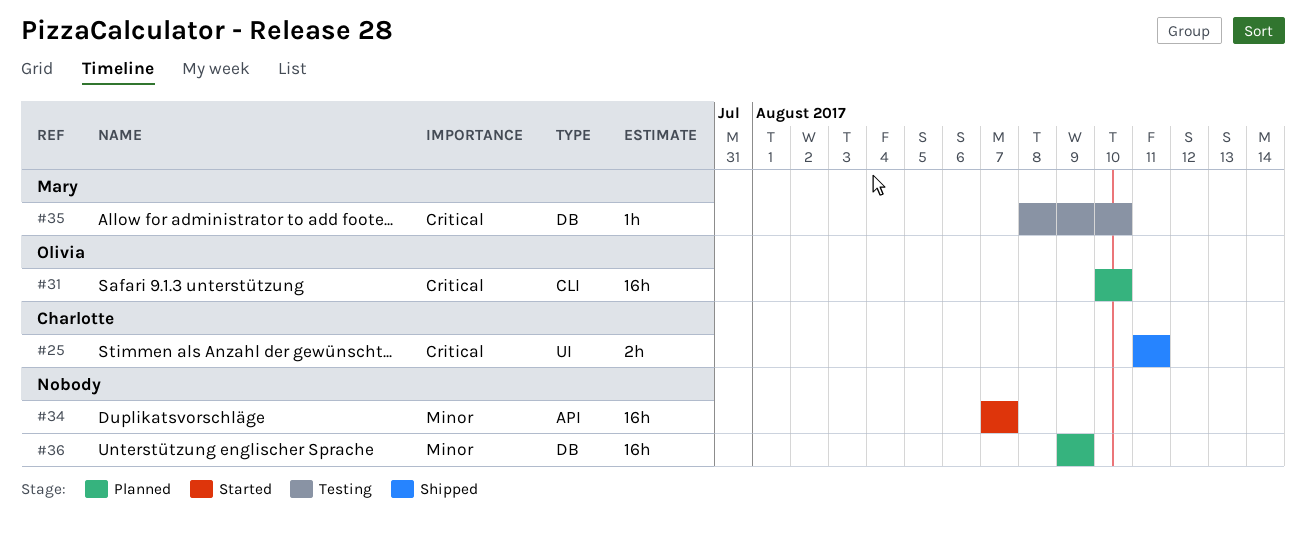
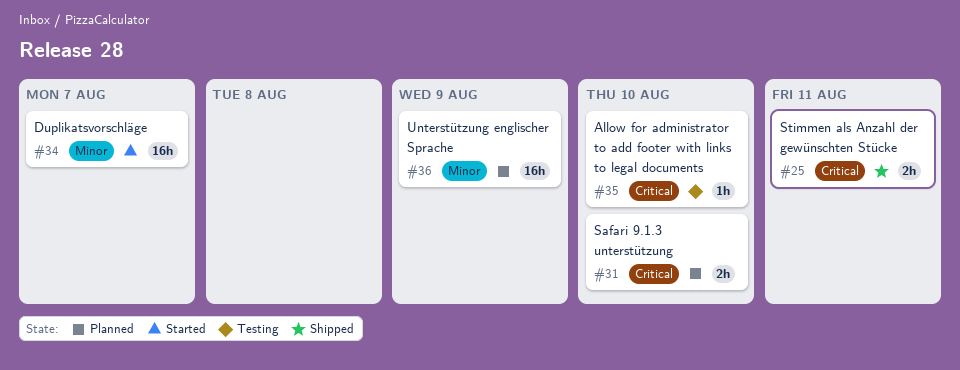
#31, estimate: 16h -> 2h

